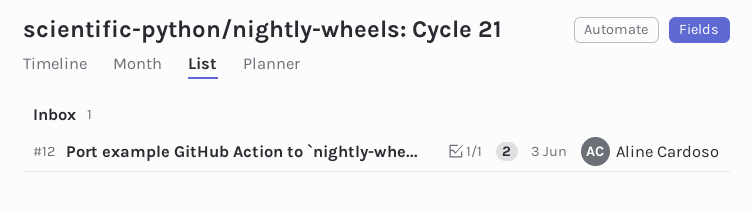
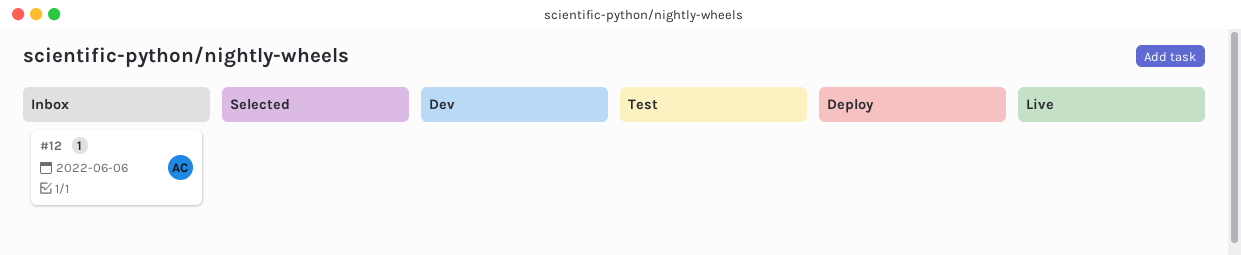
#12, estimate: 2 -> 1
#12, due: Jun 3 -> Jun 6

